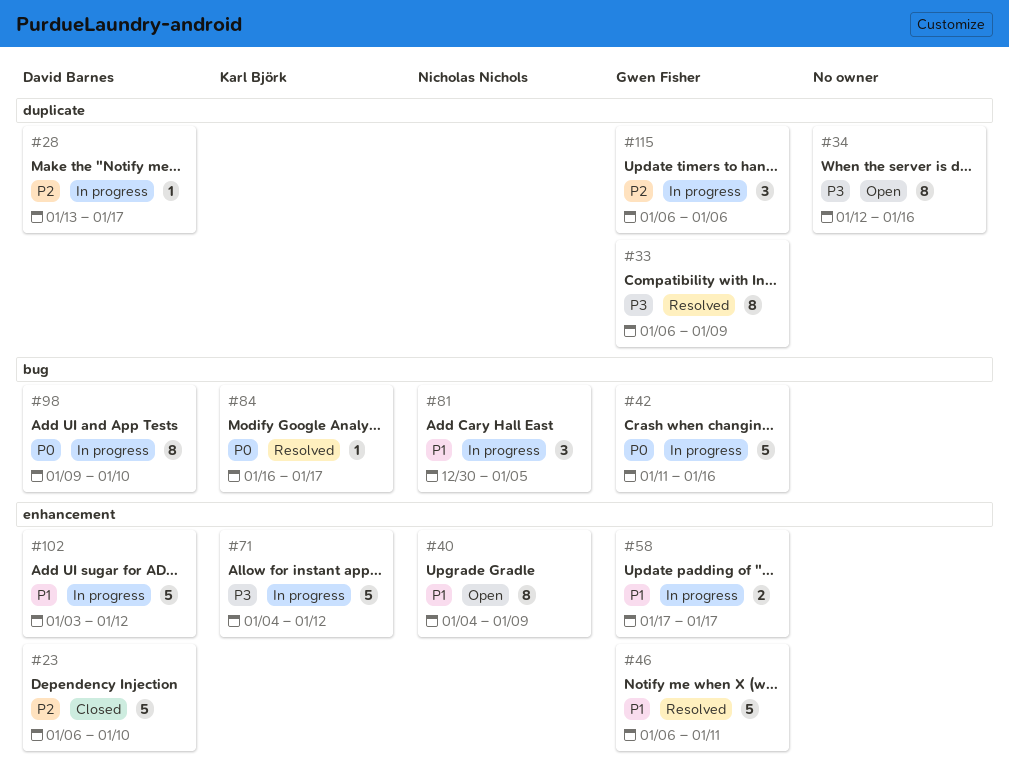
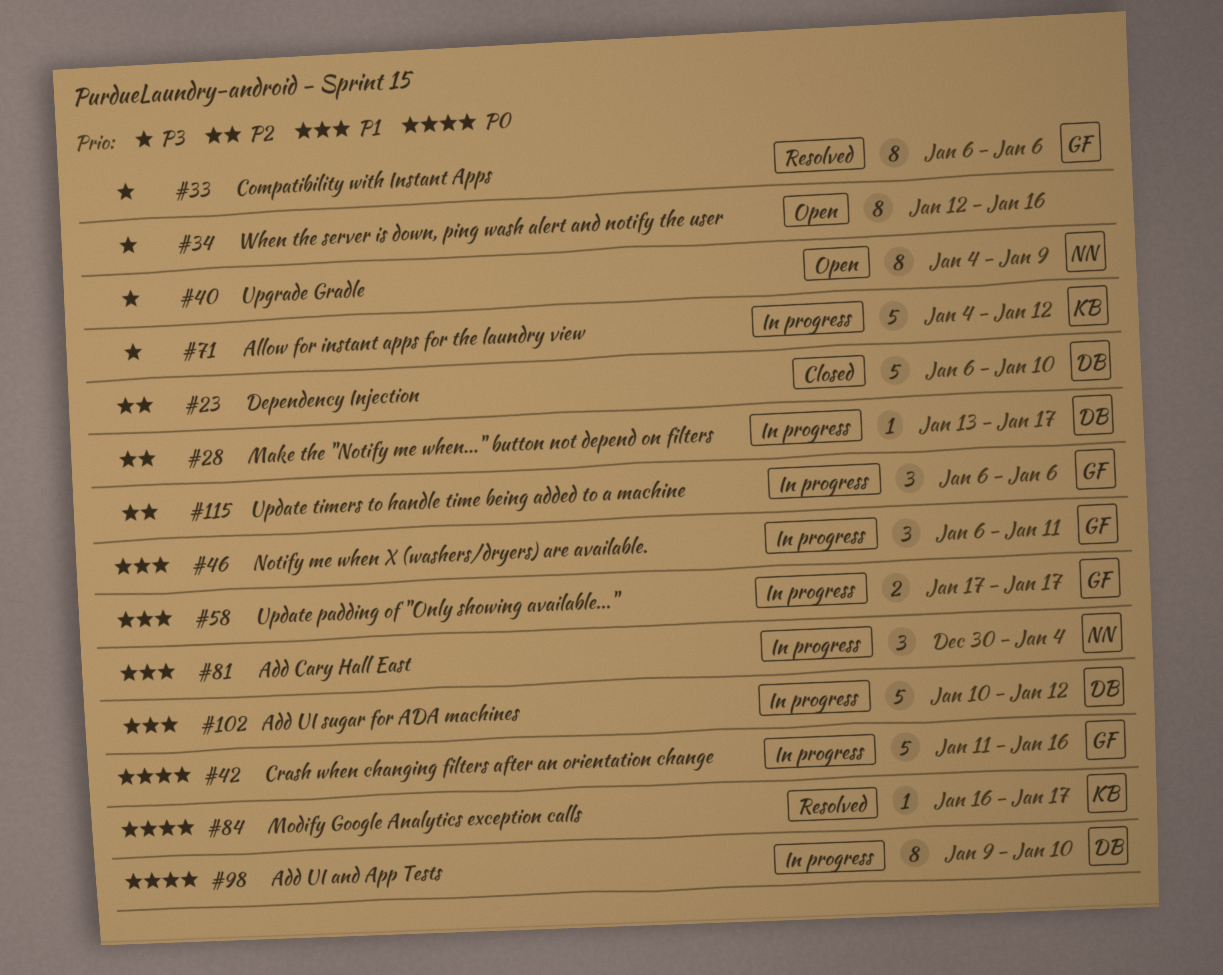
#33, due: Jan 9 -> Jan 6
#40, priority: P1 -> P3
#46, status: Resolved -> In progress
#46, estimate: 5 -> 3
#81, due: Jan 5 -> Jan 4
#102, start: Jan 3 -> Jan 10

